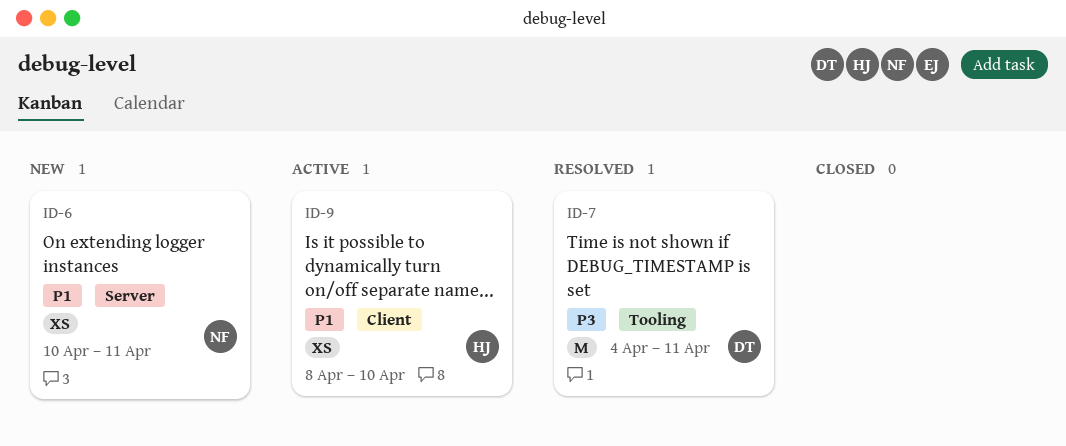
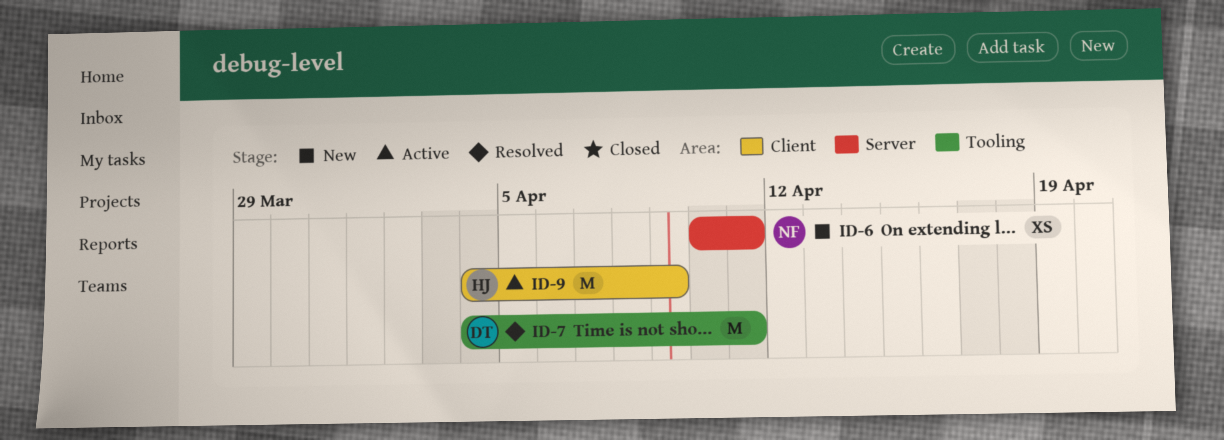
ID-9, estimate: XS -> M
ID-9, start: Apr 8 -> Apr 4
ID-9, due: Apr 10 -> Apr 9

